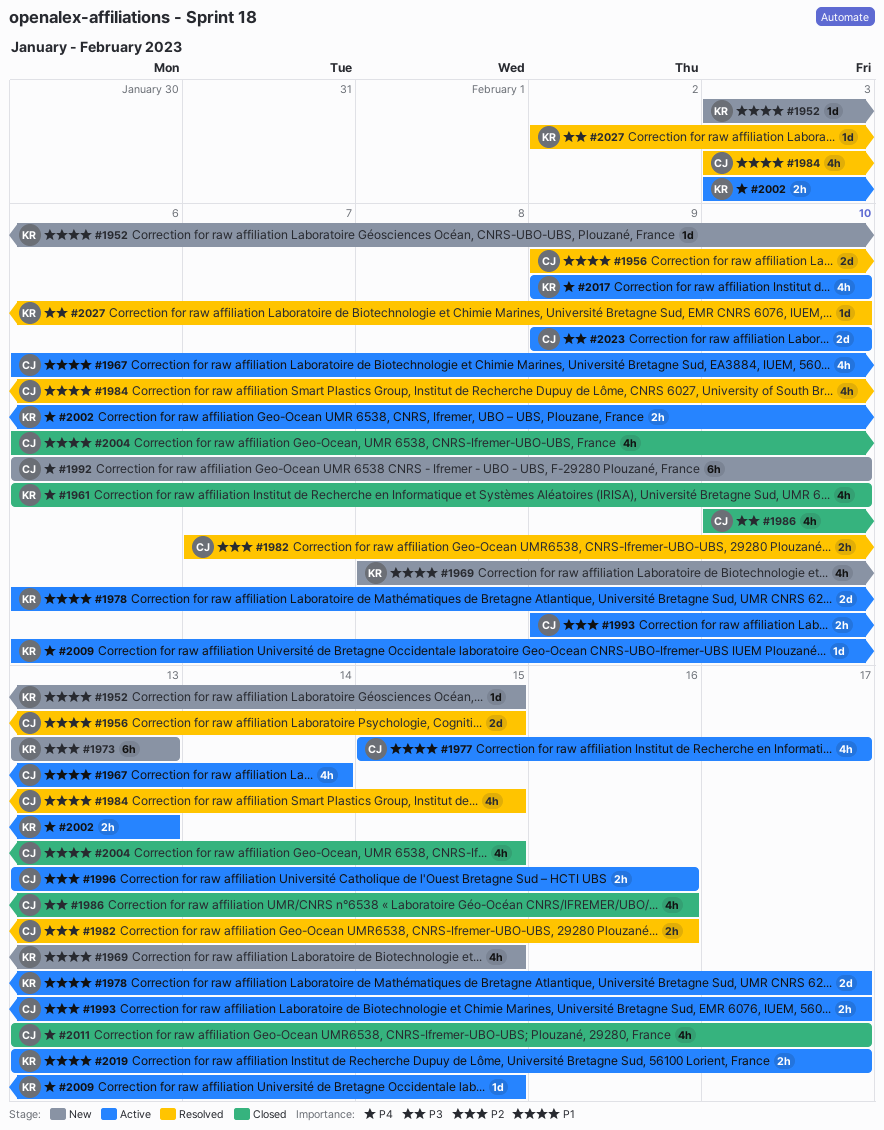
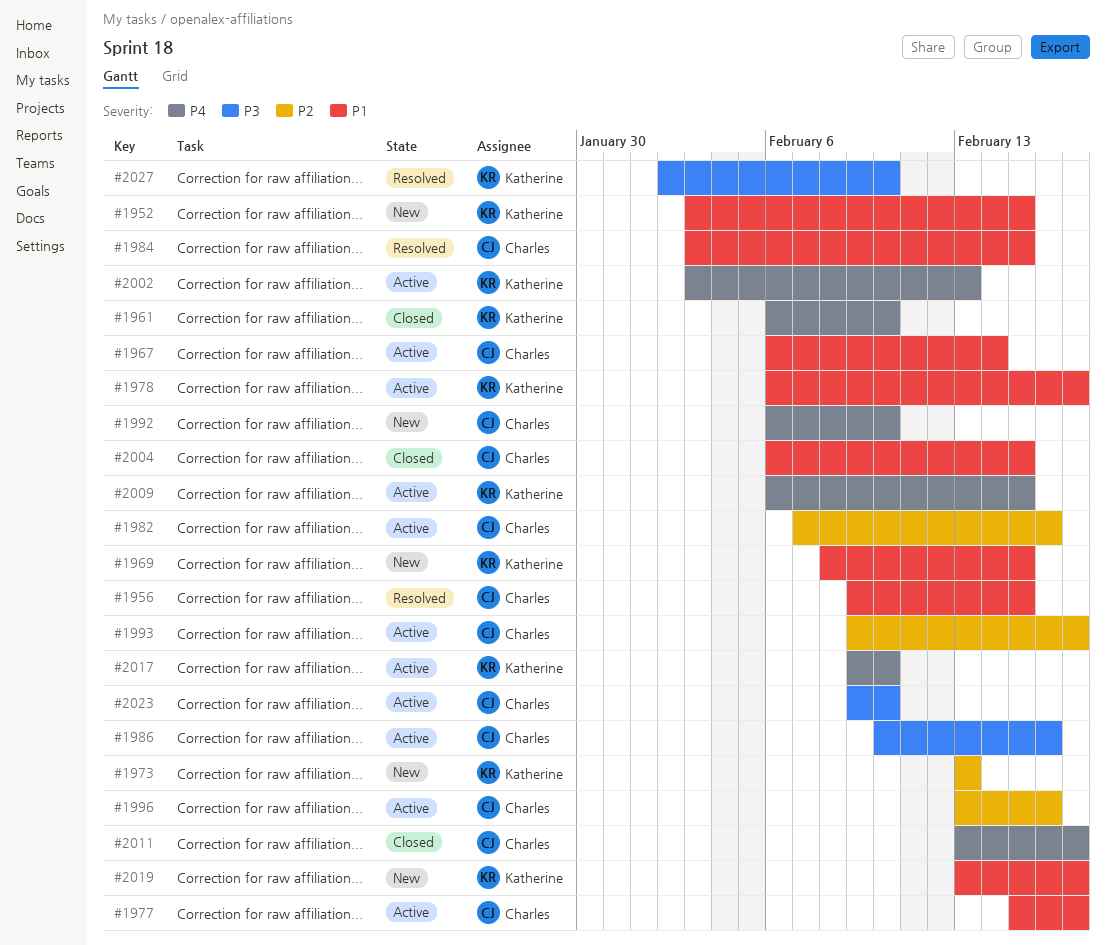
#1982, status: Resolved -> Active
#1986, status: Closed -> Active
#2019, status: Active -> New

